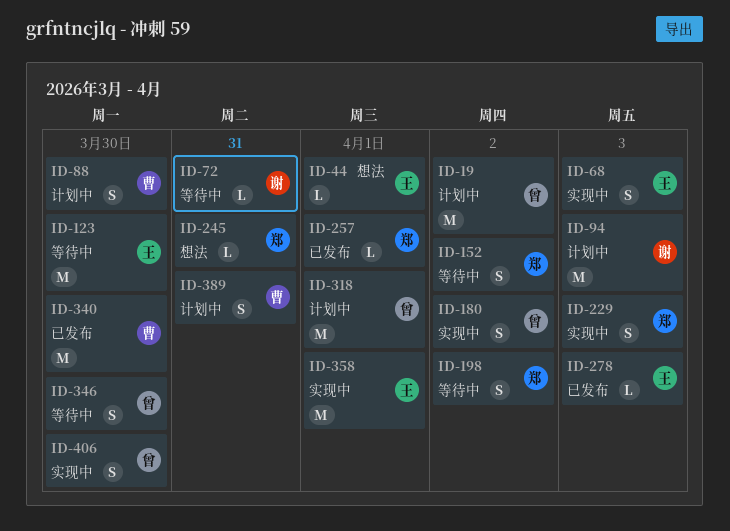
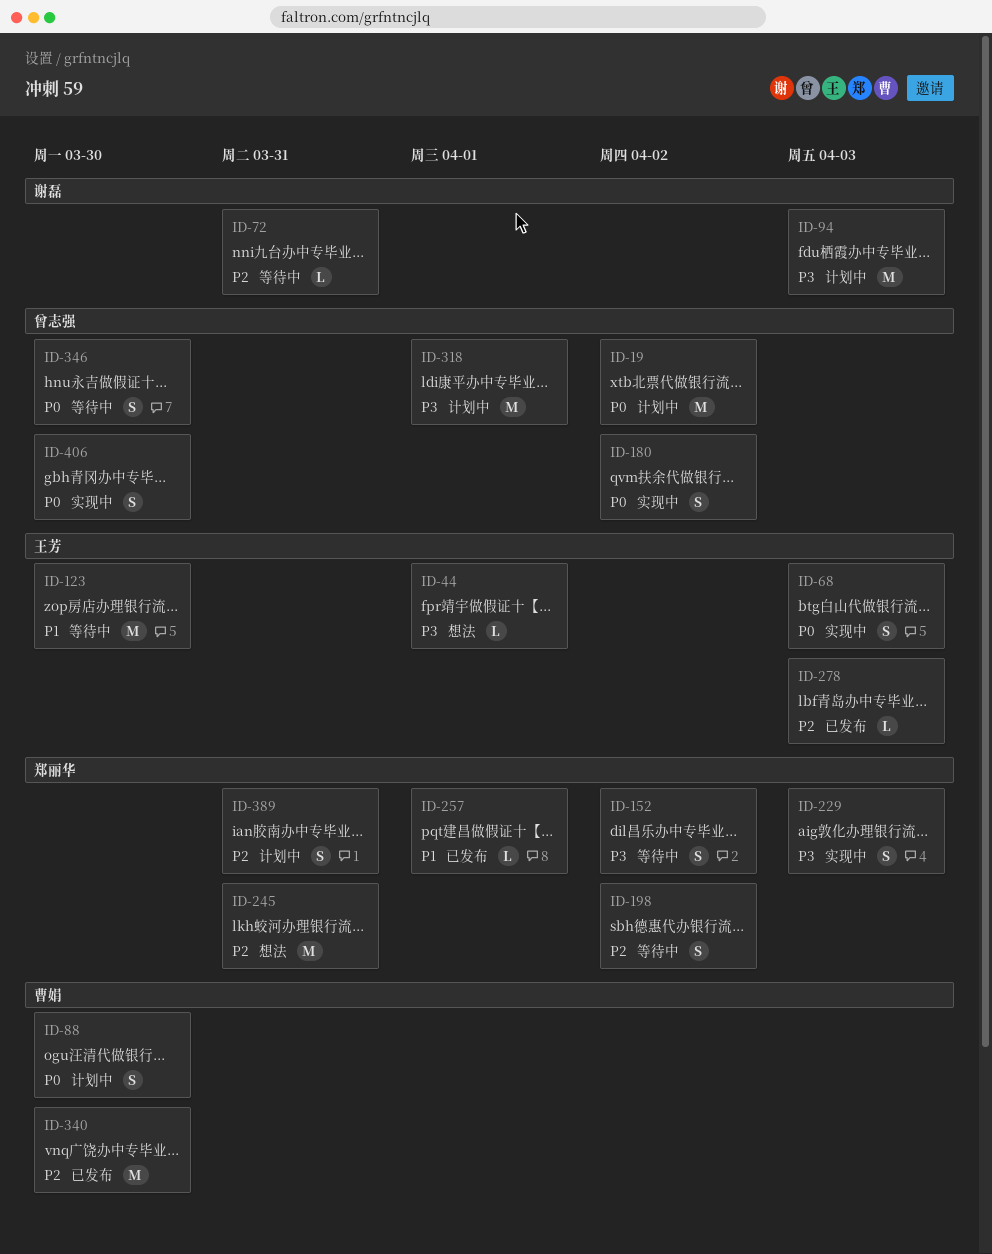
ID-245, estimate: L -> M
ID-358: present -> none
ID-389, owner: 曹娟 -> 郑丽华

